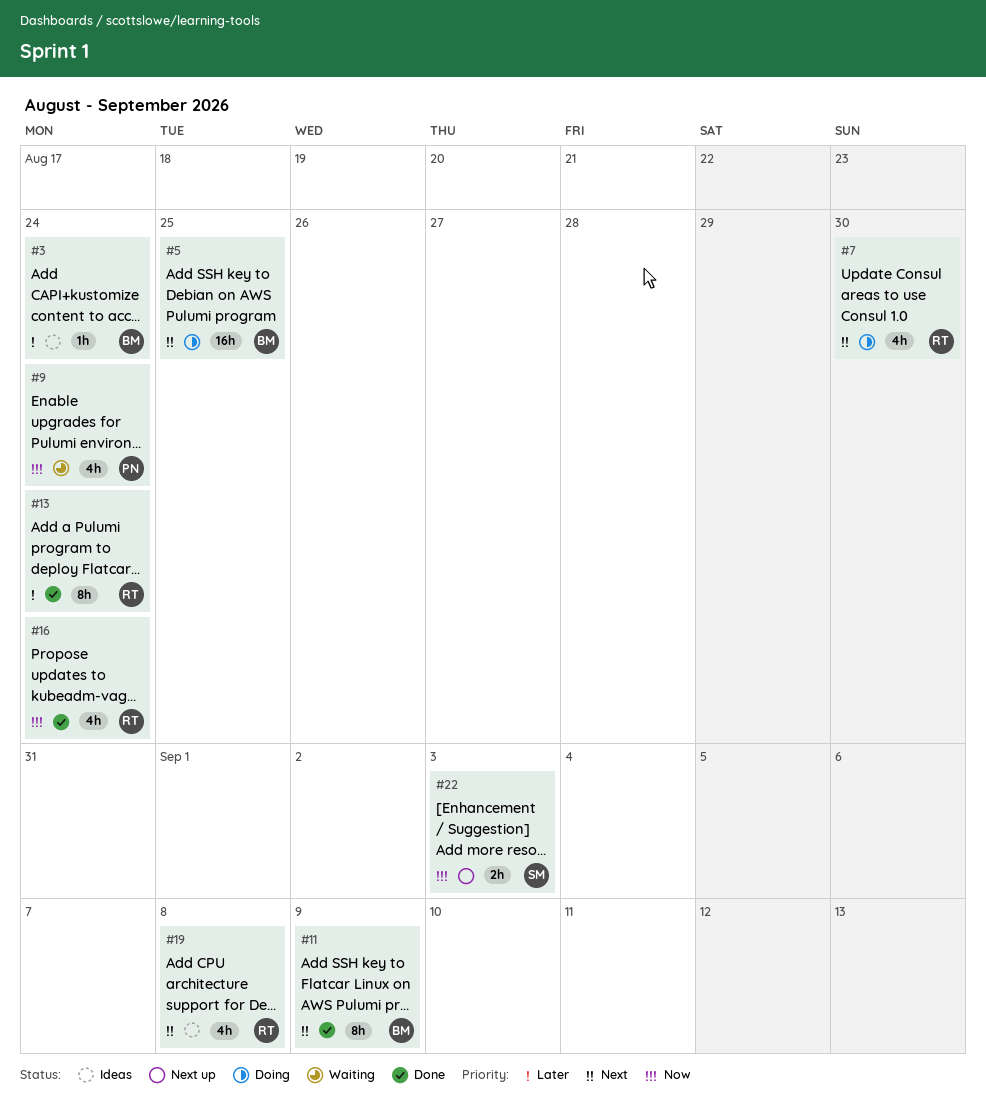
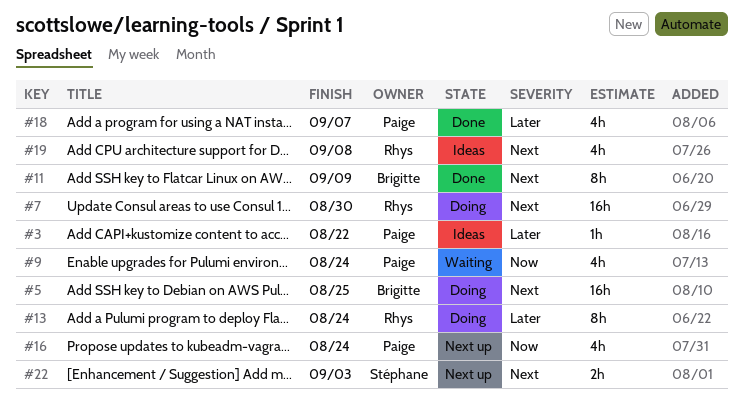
#3, owner: Brigitte -> Paige
#3, due: Aug 24 -> Aug 22
#7, estimate: 4h -> 16h
#13, status: Done -> Doing
#16, status: Done -> Next up
#16, owner: Rhys -> Paige
#18: none -> present
#22, priority: Now -> Next

